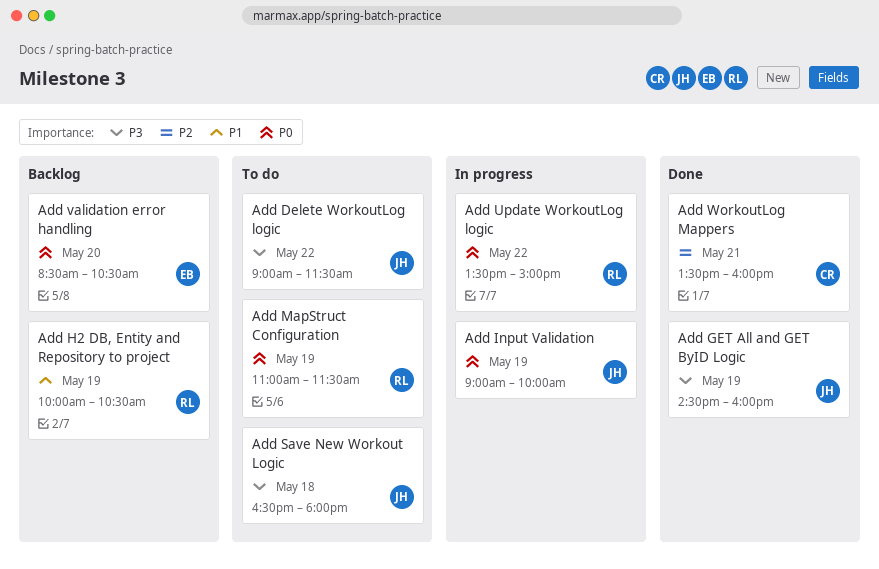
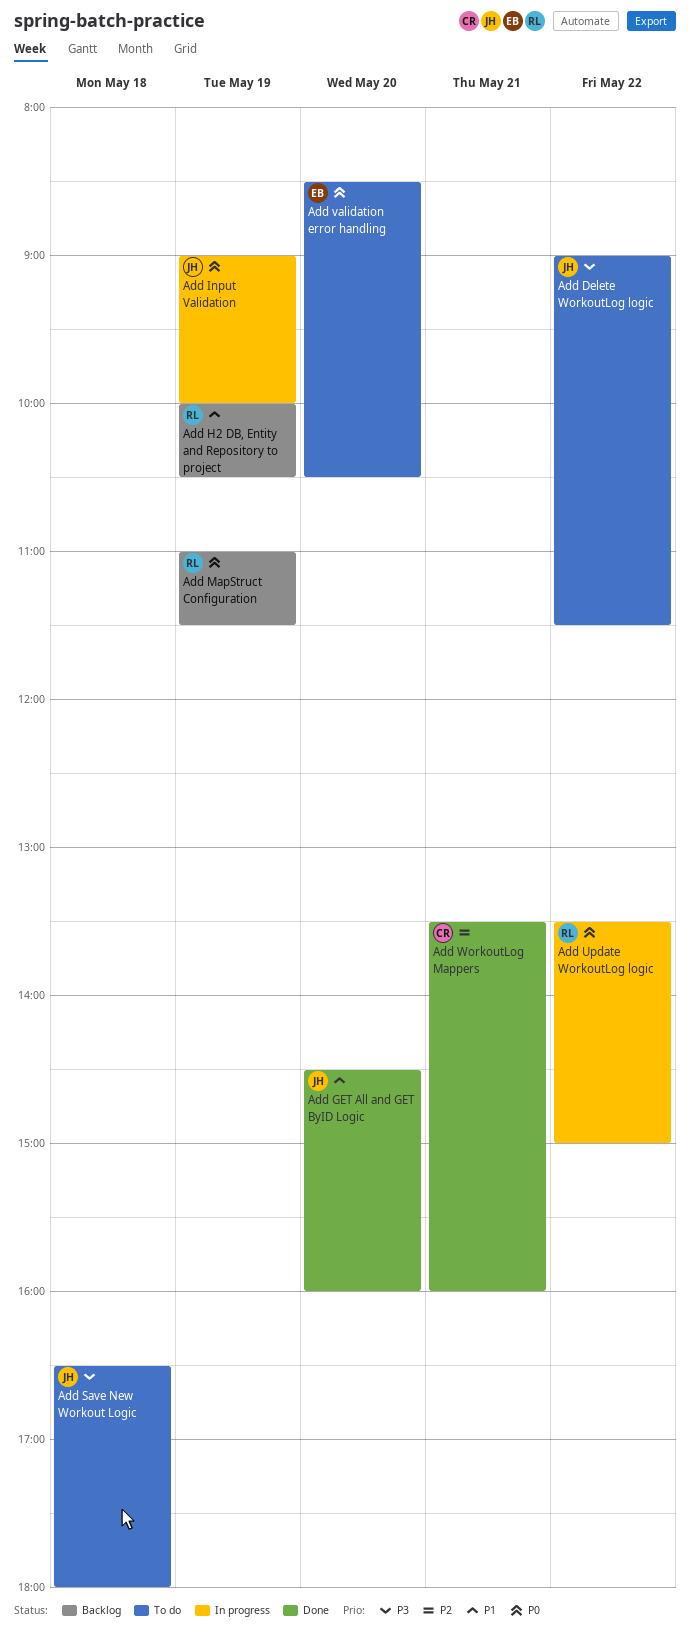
Add GET All and GET ByID Logic, priority: P3 -> P1
Add GET All and GET ByID Logic, day: May 19 -> May 20
Add MapStruct Configuration, status: To do -> Backlog
Add validation error handling, status: Backlog -> To do

